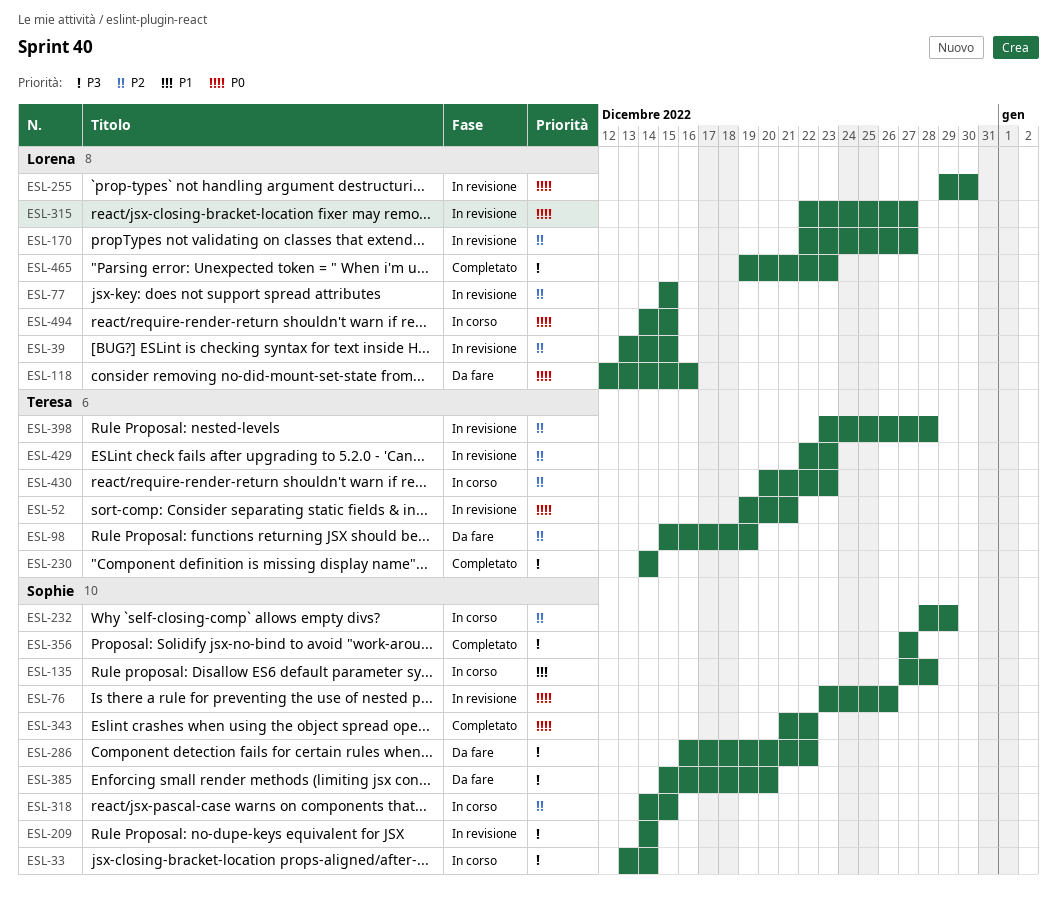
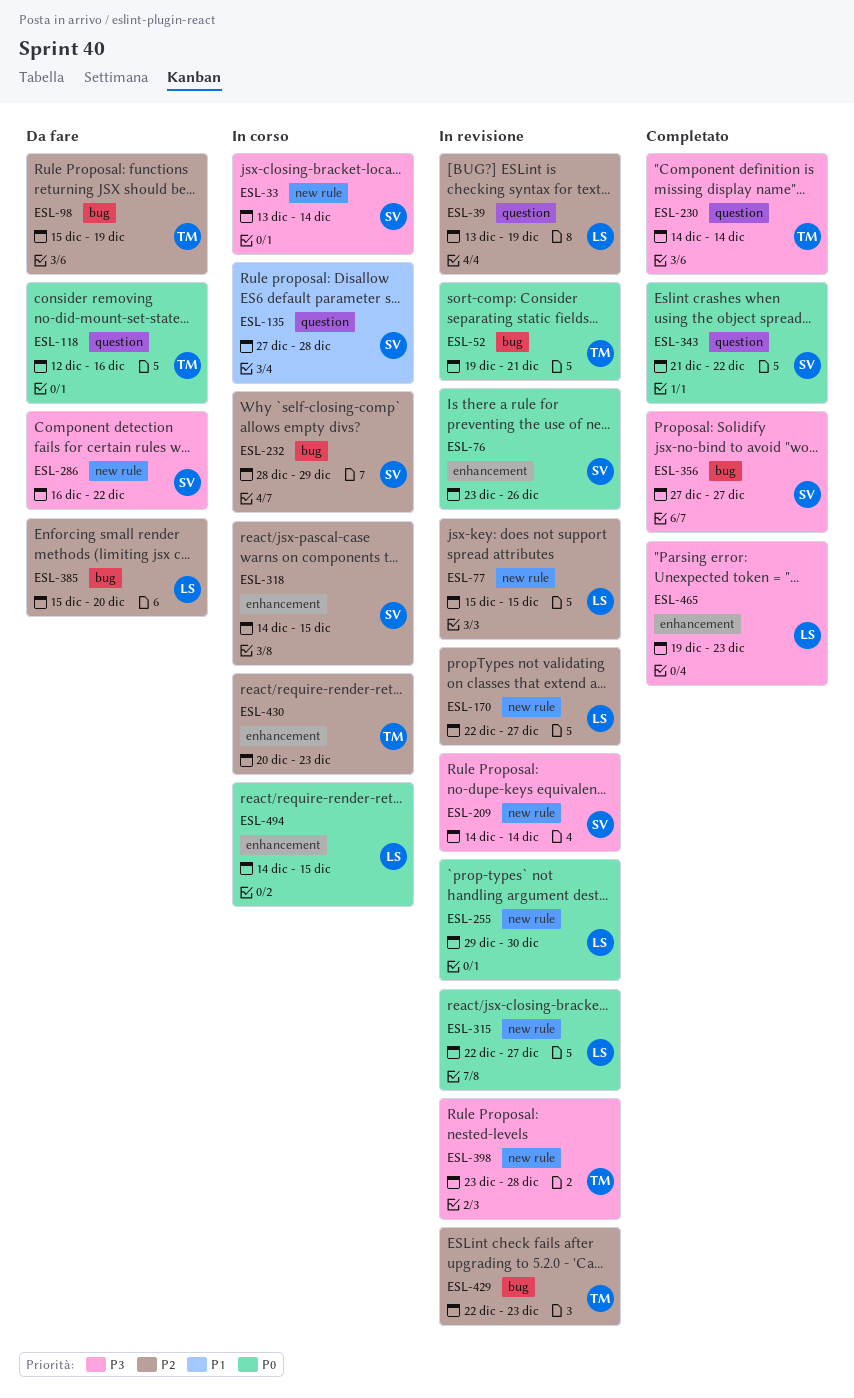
ESL-39, due: Dec 15 -> Dec 19
ESL-118, owner: Lorena -> Teresa
ESL-385, owner: Sophie -> Lorena
ESL-385, priority: P3 -> P2
ESL-398, priority: P2 -> P3

